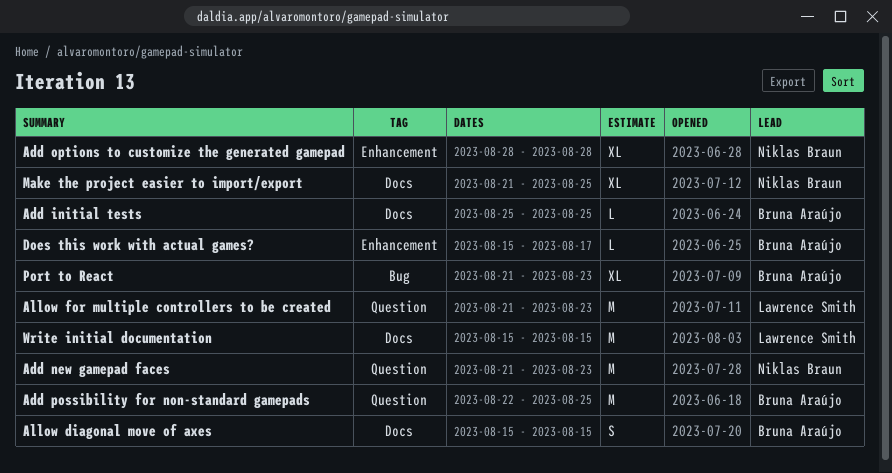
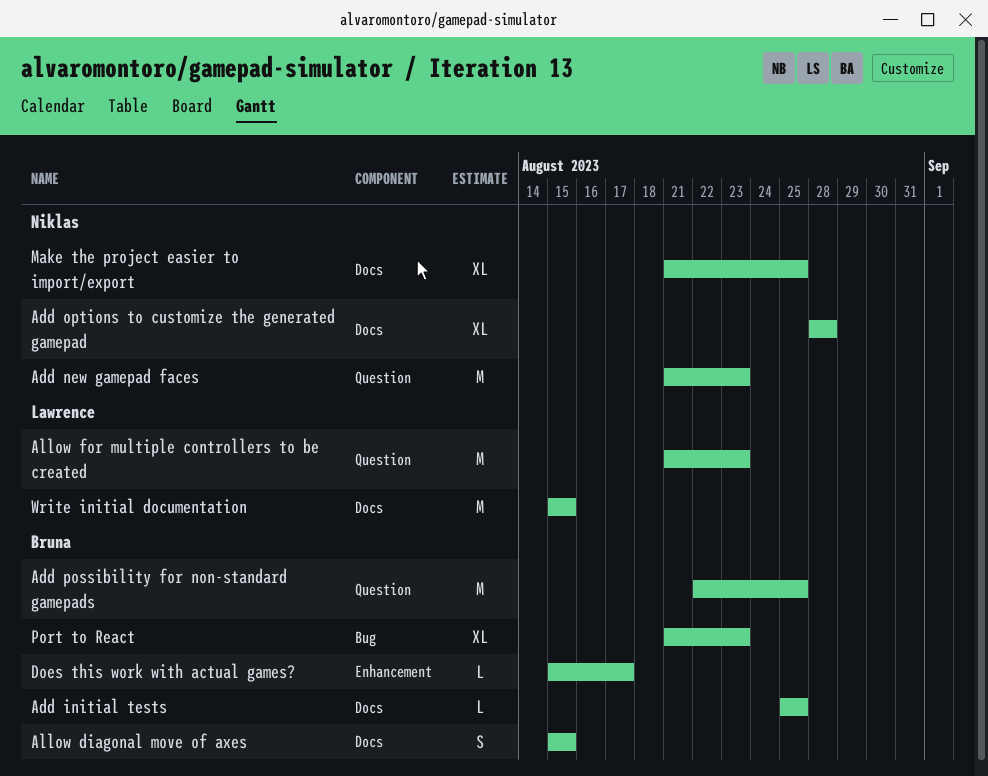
Add options to customize the generated gamepad, label: Enhancement -> Docs

